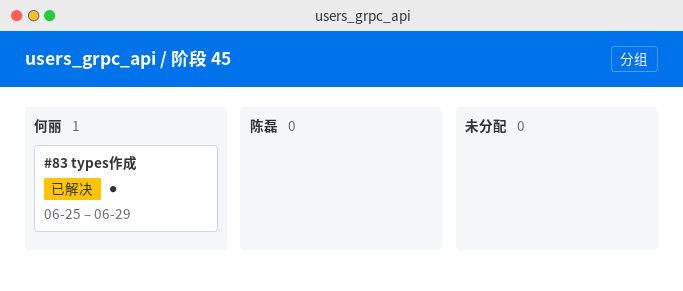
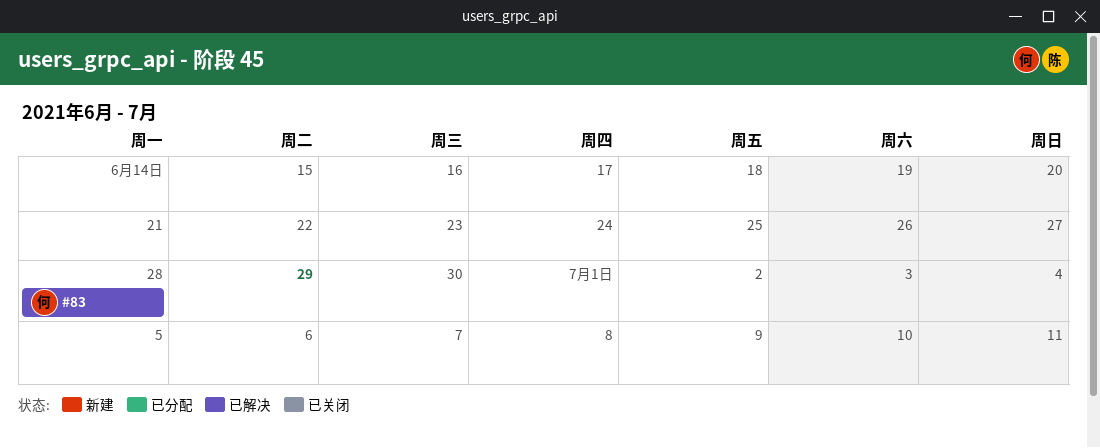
#83, start: Jun 25 -> Jun 28
#83, due: Jun 29 -> Jun 28

